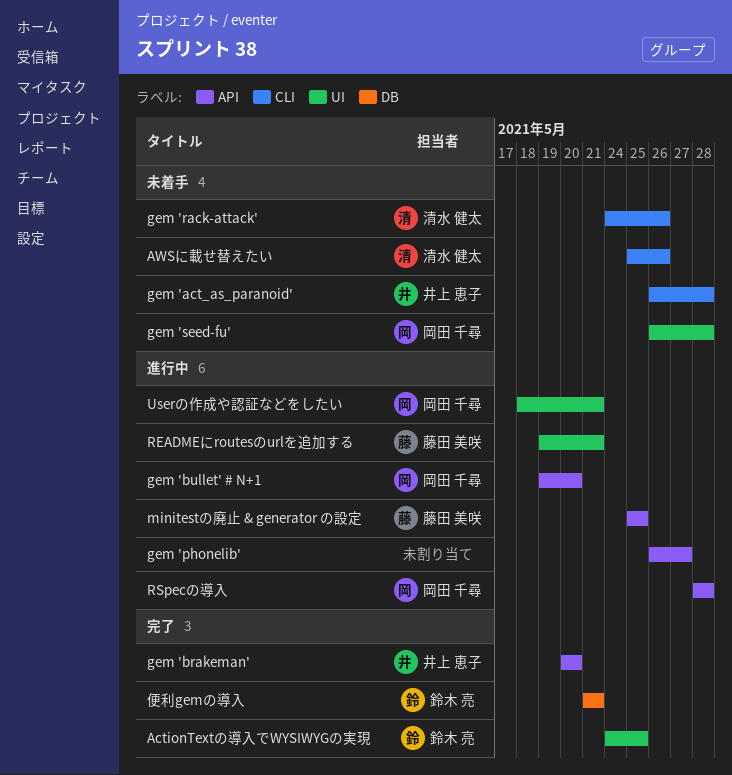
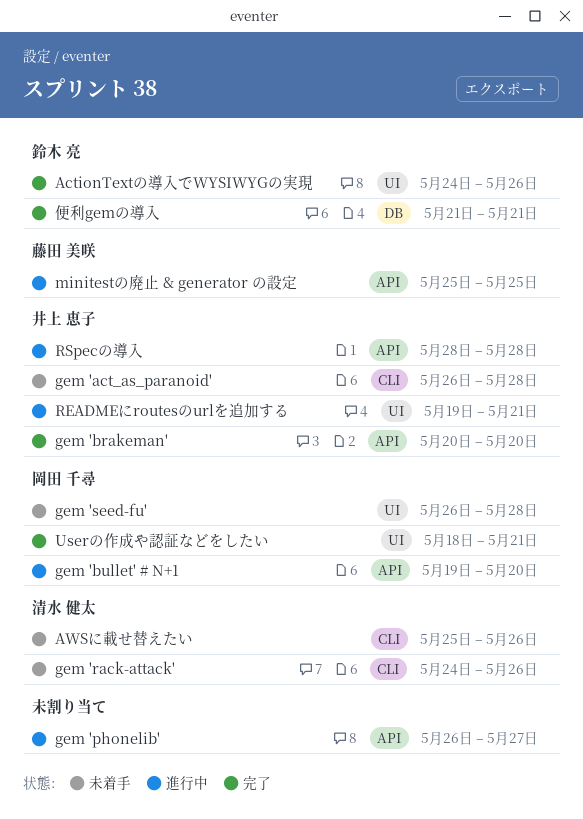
ActionTextの導入でWYSIWYGの実現, due: May 25 -> May 26
READMEにroutesのurlを追加する, owner: 藤田 美咲 -> 井上 恵子
RSpecの導入, owner: 岡田 千尋 -> 井上 恵子
Userの作成や認証などをしたい, status: 進行中 -> 完了

